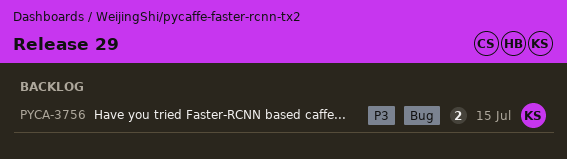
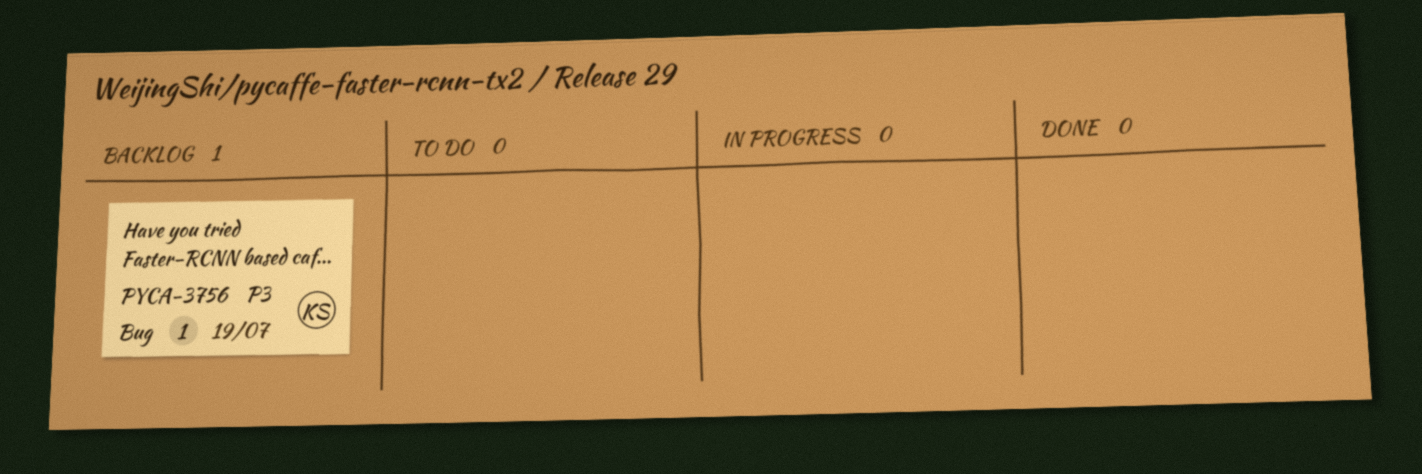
PYCA-3756, estimate: 2 -> 1
PYCA-3756, due: Jul 15 -> Jul 19

